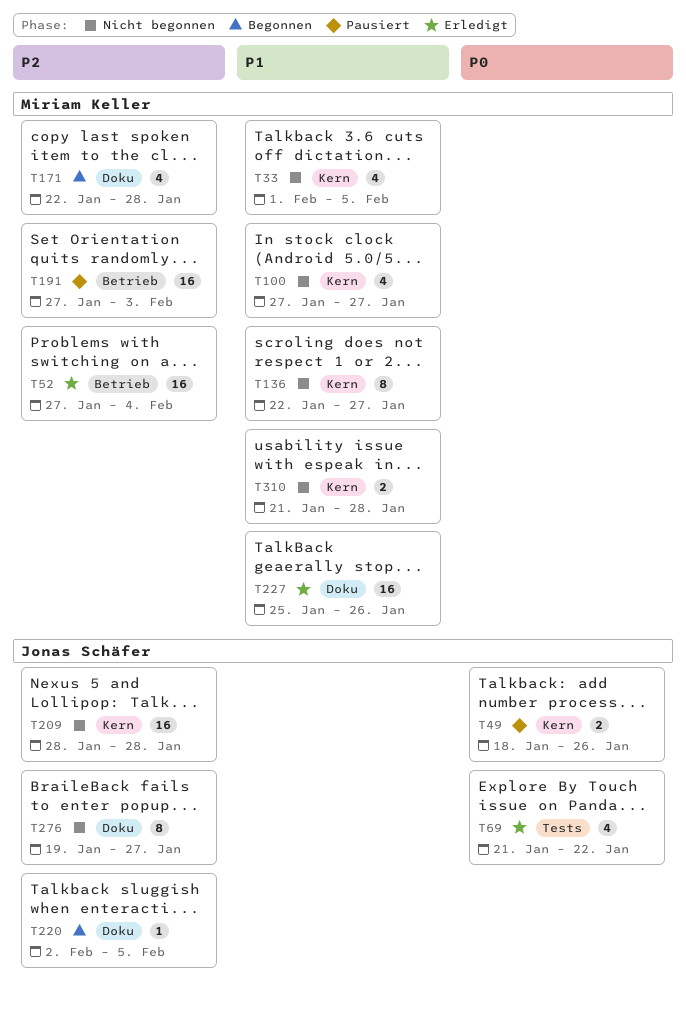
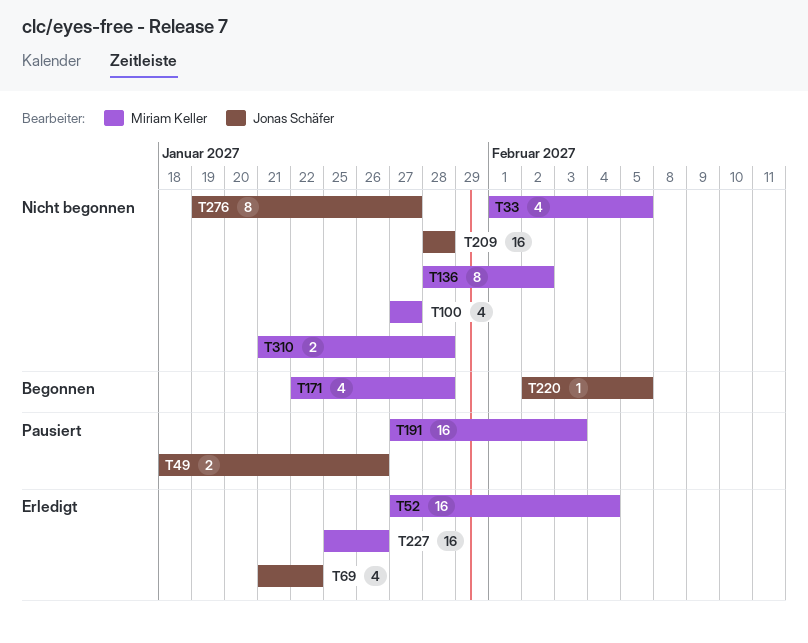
T136, start: Jan 22 -> Jan 28
T136, due: Jan 27 -> Feb 2

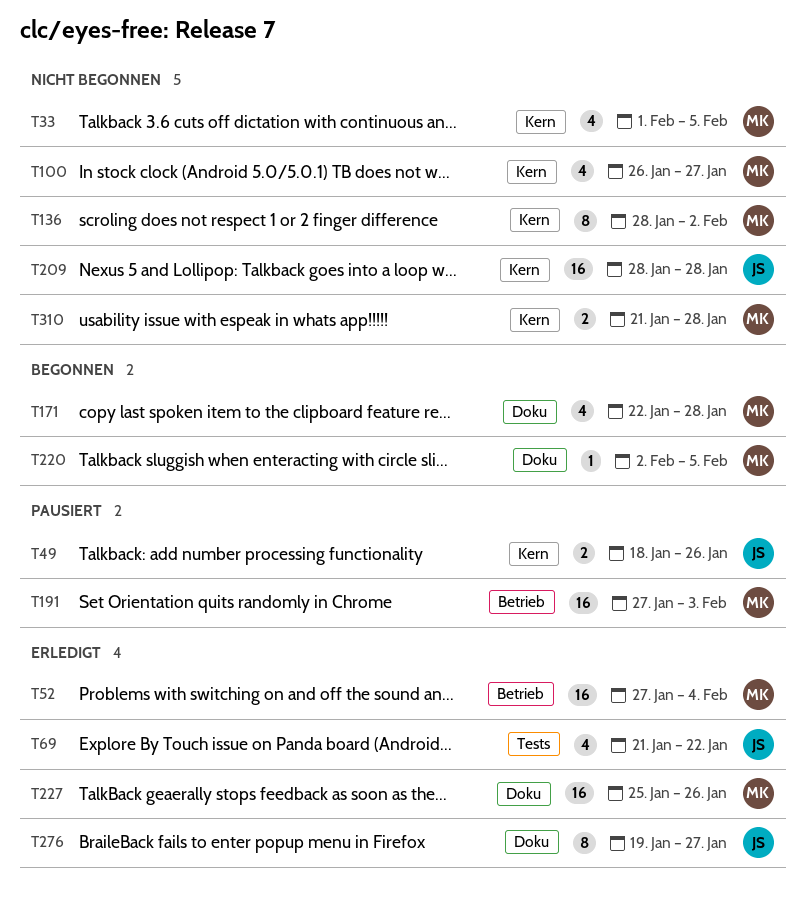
T100, start: Jan 27 -> Jan 26
T220, owner: Jonas Schäfer -> Miriam Keller
T276, status: Nicht begonnen -> Erledigt

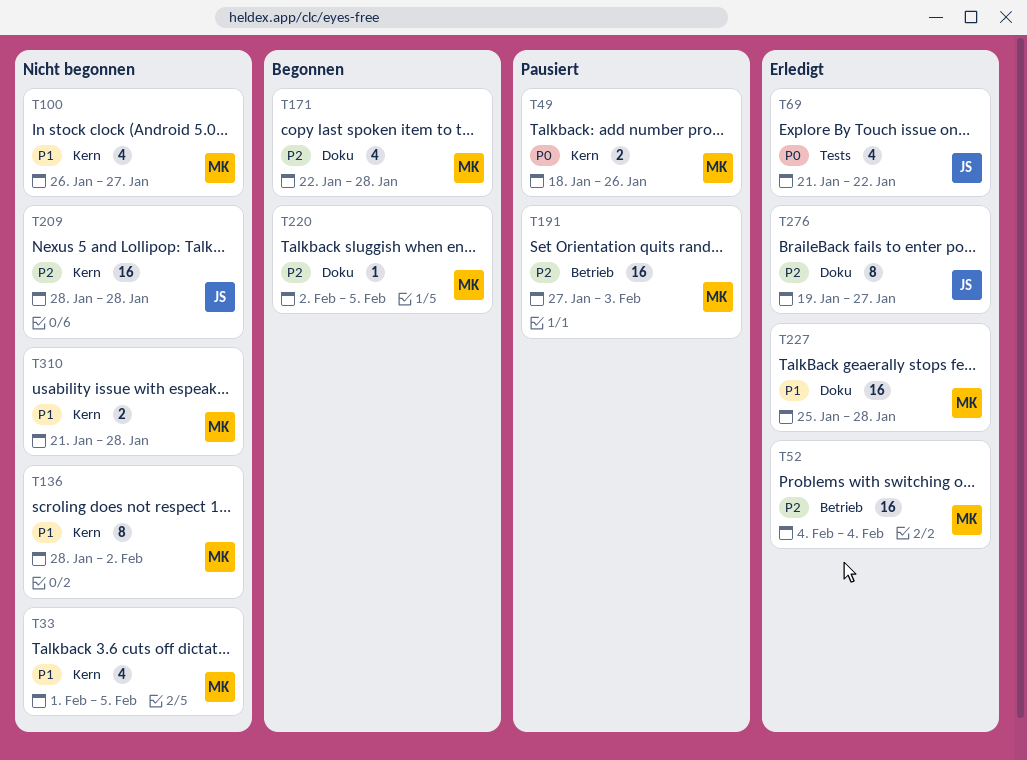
T49, owner: JS -> MK
T52, start: Jan 27 -> Feb 4
T227, due: Jan 26 -> Jan 28

